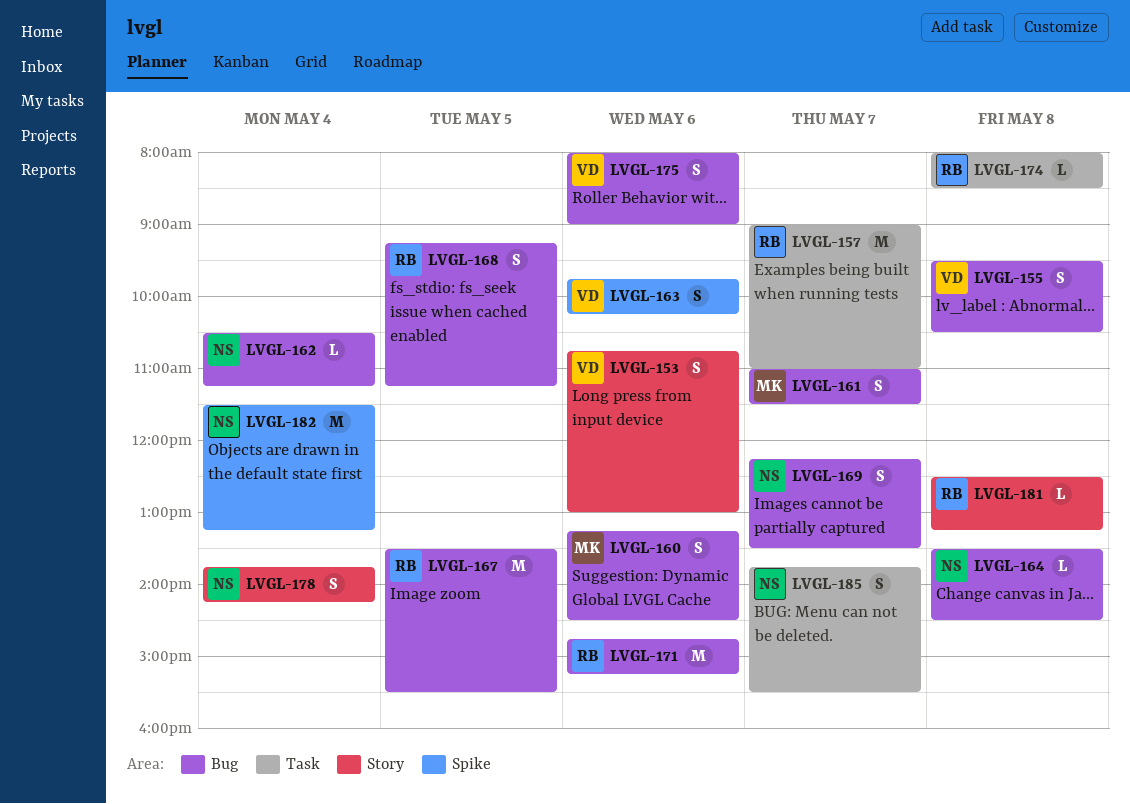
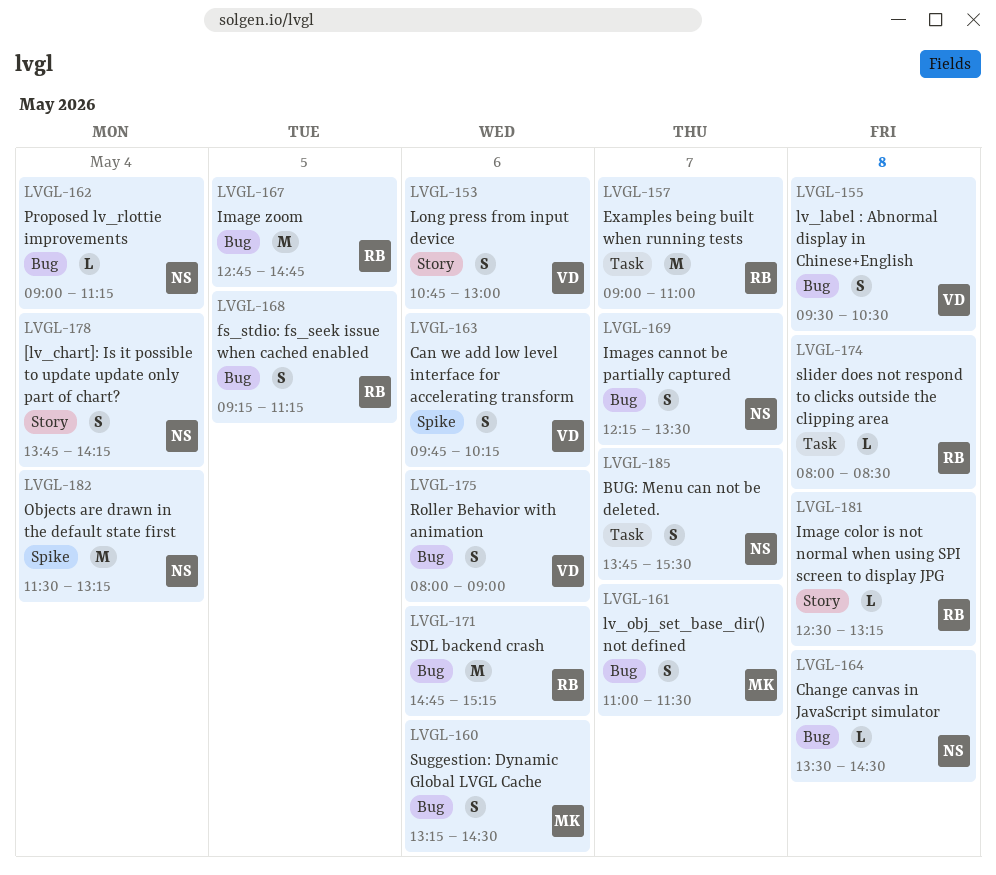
LVGL-162, begins: 10:30 -> 09:00
LVGL-167, begins: 13:30 -> 12:45
LVGL-167, ends: 15:30 -> 14:45

